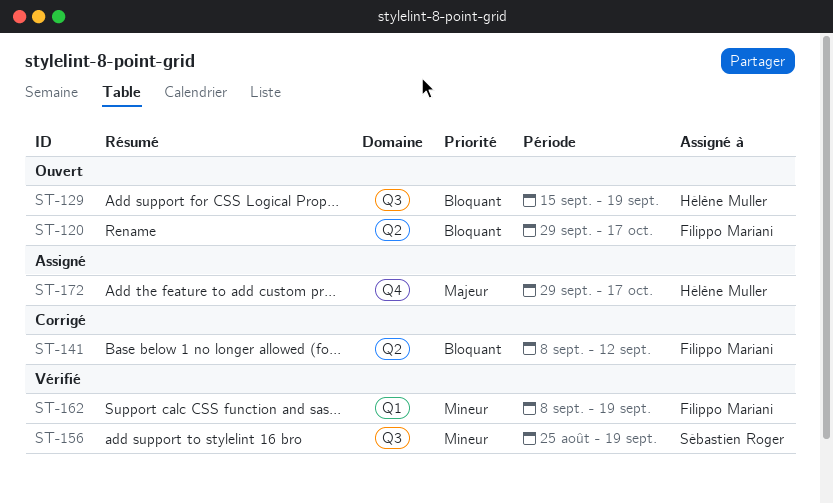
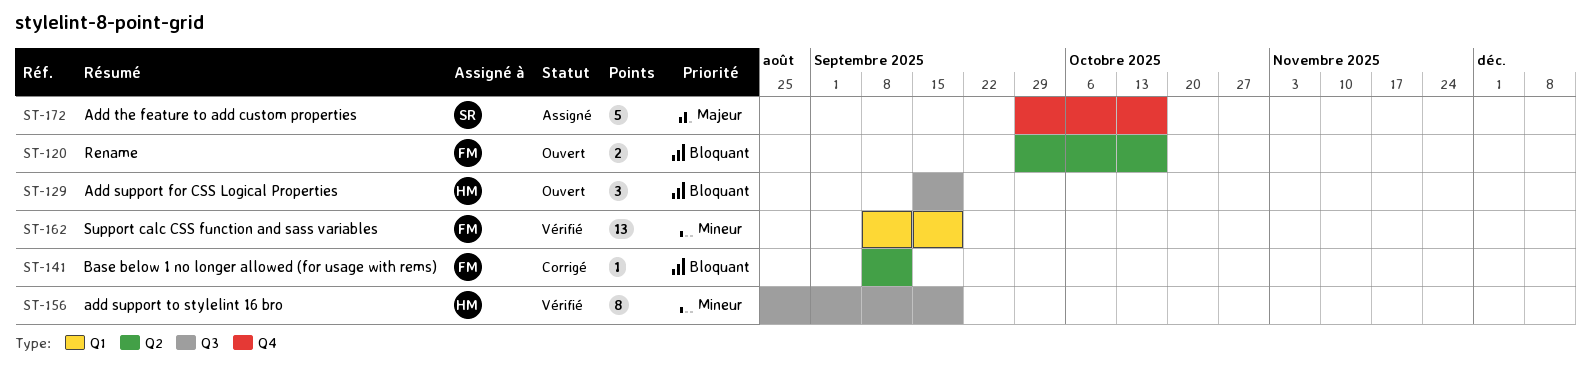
ST-156, owner: Sébastien Roger -> Hélène Muller
ST-172, owner: Hélène Muller -> Sébastien Roger

